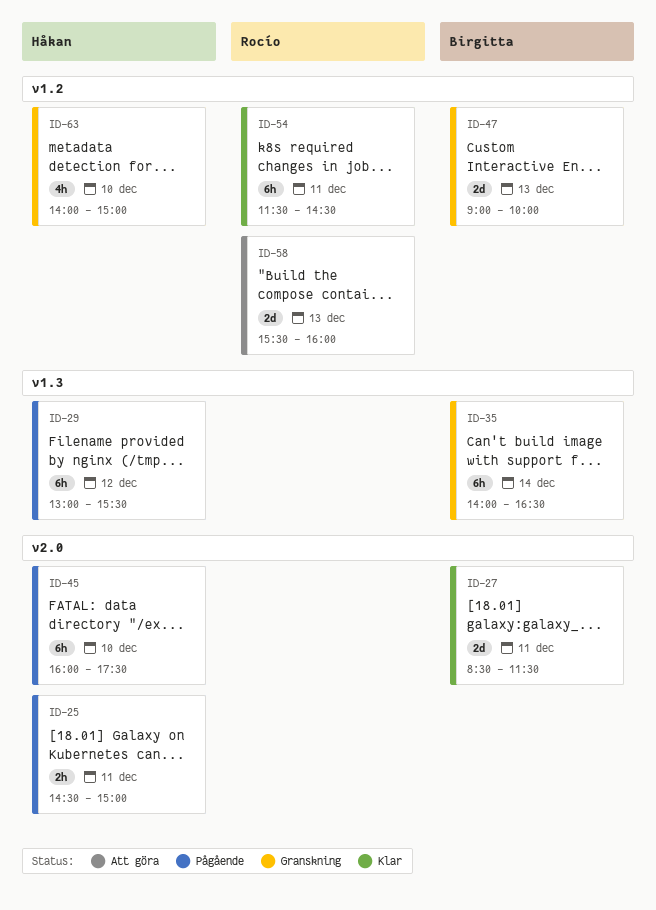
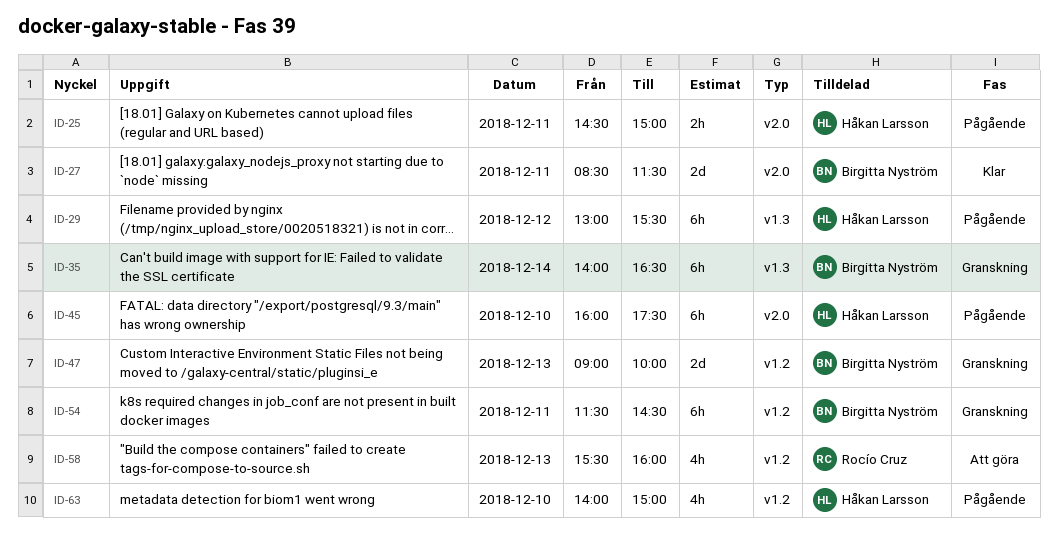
ID-54, status: Klar -> Granskning
ID-54, owner: Rocío Cruz -> Birgitta Nyström
ID-58, estimate: 2d -> 4h
ID-63, status: Granskning -> Pågående

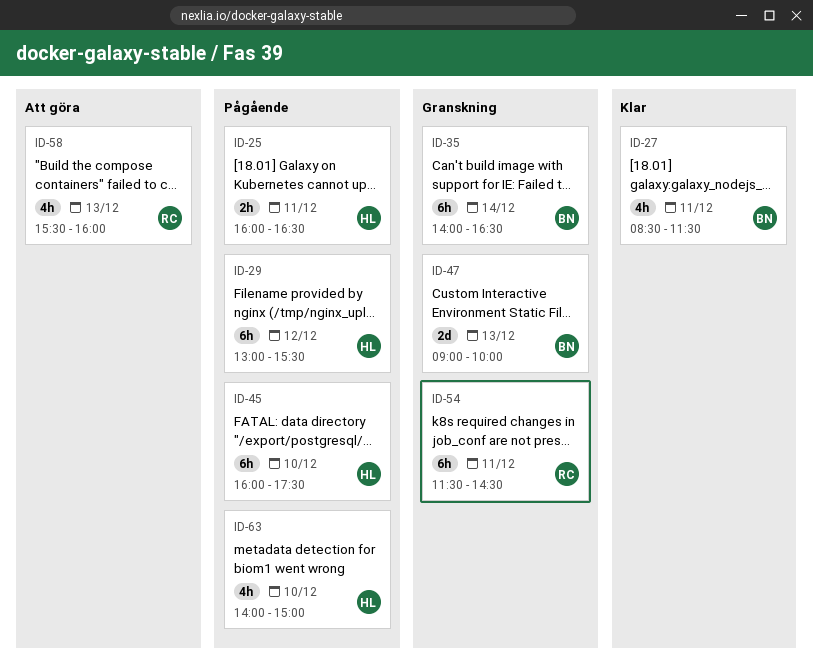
ID-25, begins: 14:30 -> 16:00
ID-25, ends: 15:00 -> 16:30
ID-27, estimate: 2d -> 4h
ID-54, owner: Birgitta Nyström -> Rocío Cruz

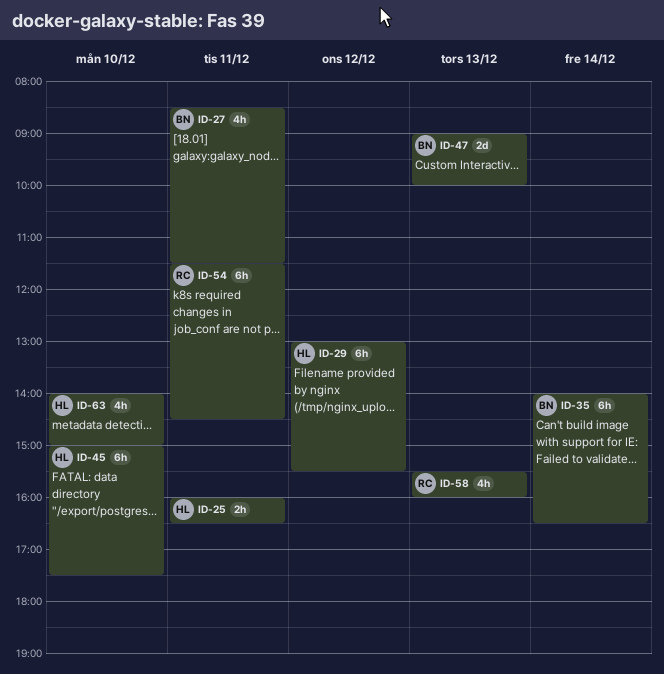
ID-45, begins: 16:00 -> 15:00

